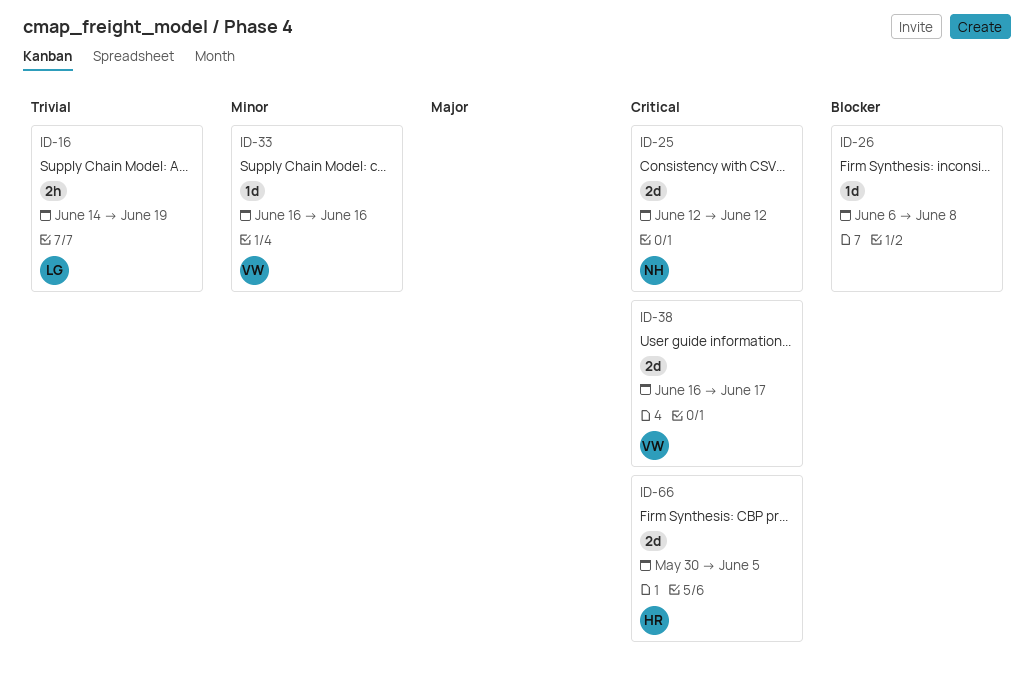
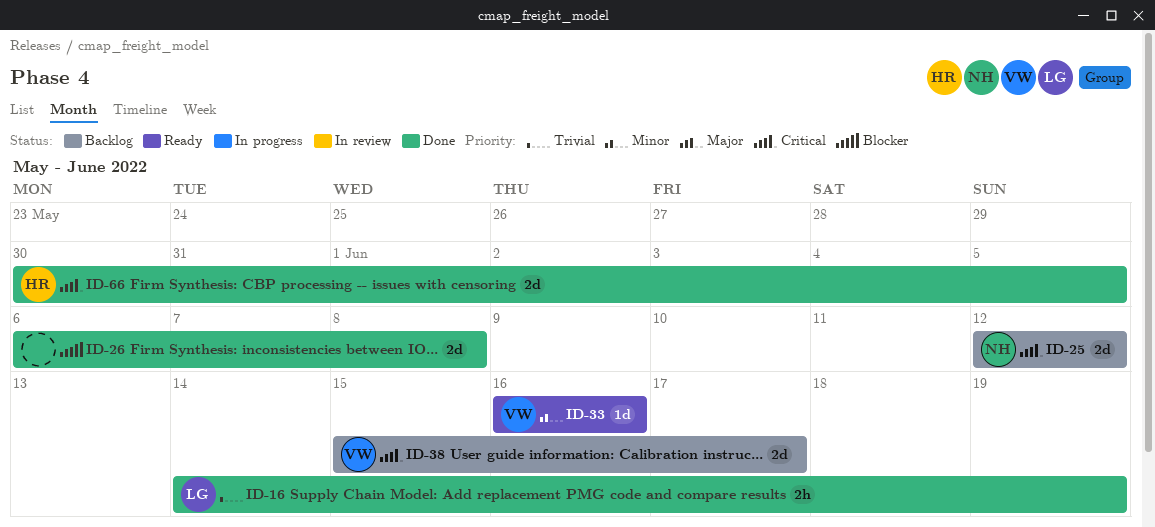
ID-26, estimate: 1d -> 2d
ID-38, start: Jun 16 -> Jun 15

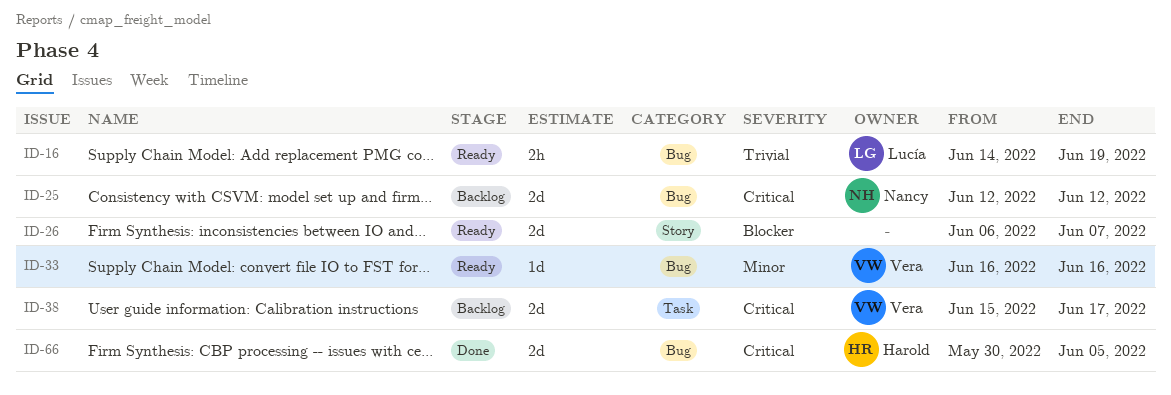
ID-16, status: Done -> Ready
ID-26, status: Done -> Ready
ID-26, due: Jun 8 -> Jun 7

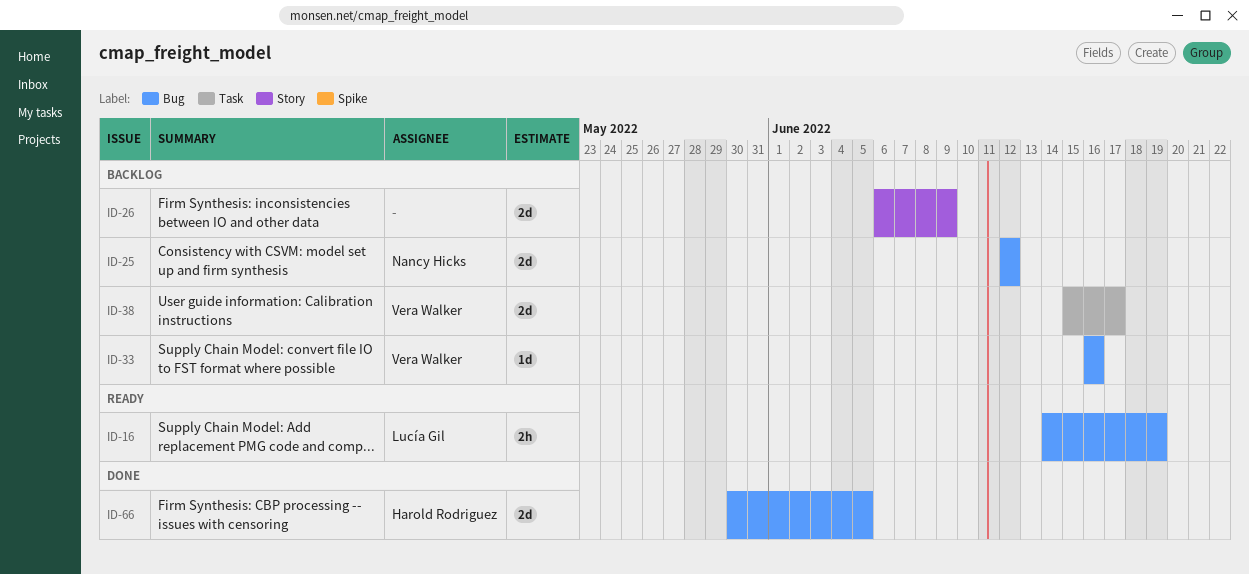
ID-26, status: Ready -> Backlog
ID-26, due: Jun 7 -> Jun 9
ID-33, status: Ready -> Backlog

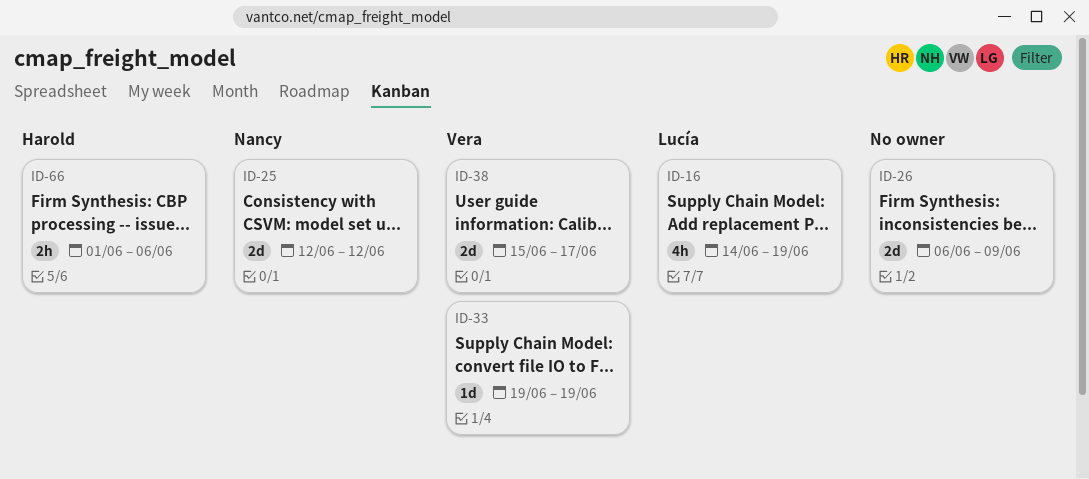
ID-16, estimate: 2h -> 4h
ID-33, start: Jun 16 -> Jun 19
ID-33, due: Jun 16 -> Jun 19
ID-66, estimate: 2d -> 2h
ID-66, start: May 30 -> Jun 1
ID-66, due: Jun 5 -> Jun 6

